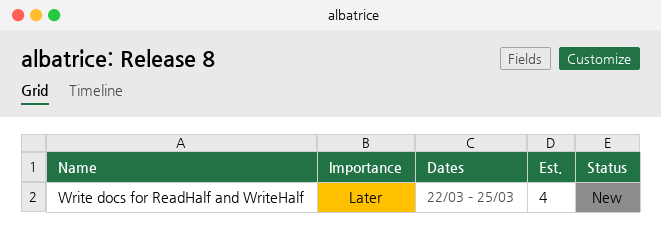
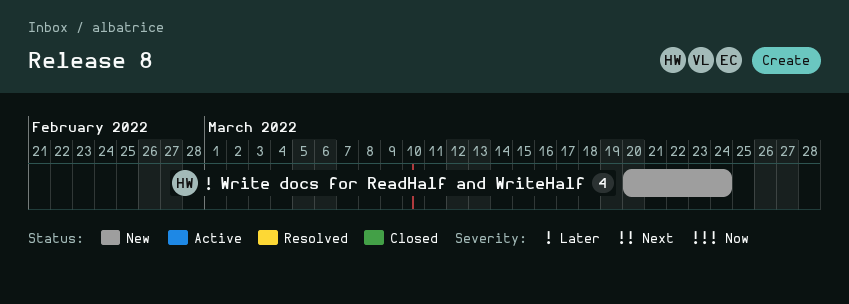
Write docs for ReadHalf and WriteHalf, start: Mar 22 -> Mar 20
Write docs for ReadHalf and WriteHalf, due: Mar 25 -> Mar 24

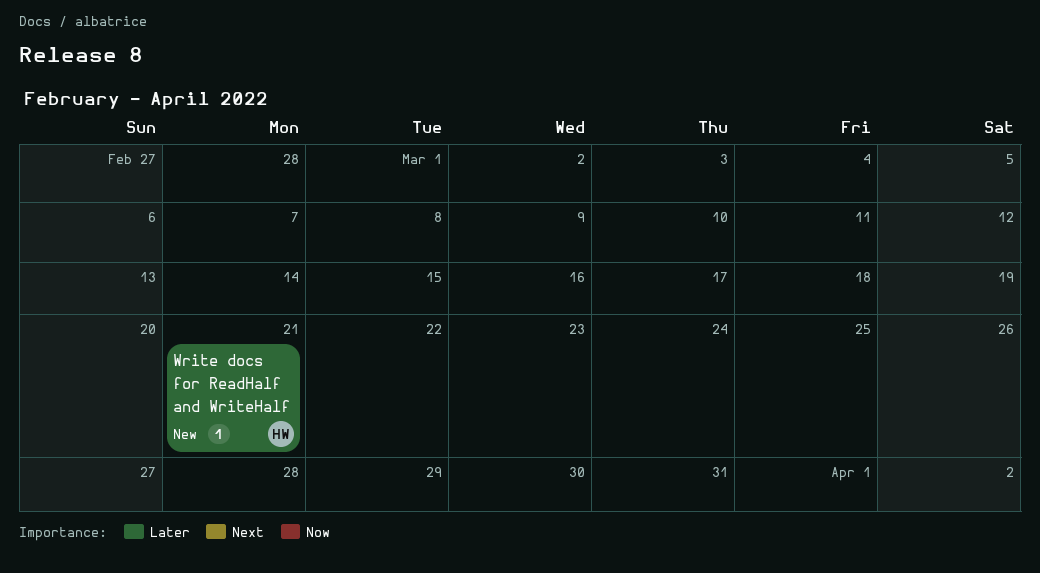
Write docs for ReadHalf and WriteHalf, estimate: 4 -> 1
Write docs for ReadHalf and WriteHalf, due: Mar 24 -> Mar 21

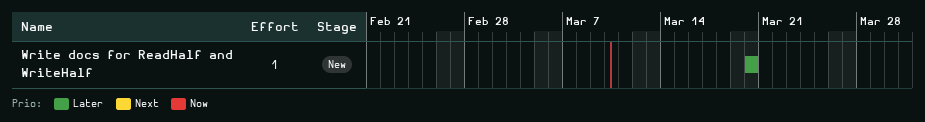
Write docs for ReadHalf and WriteHalf, due: Mar 21 -> Mar 20

